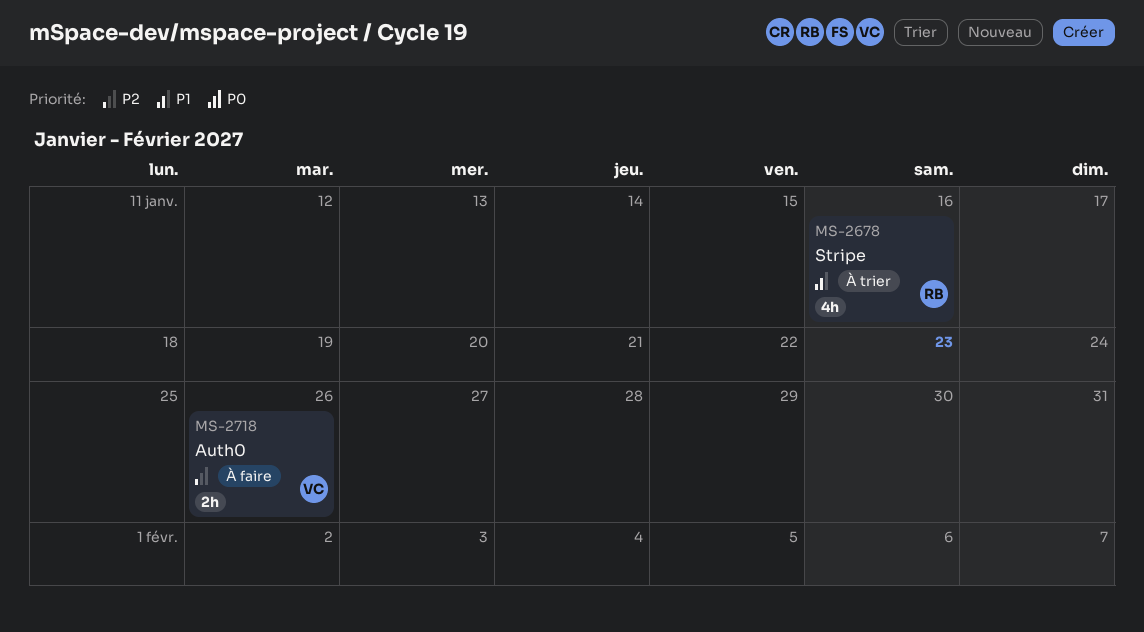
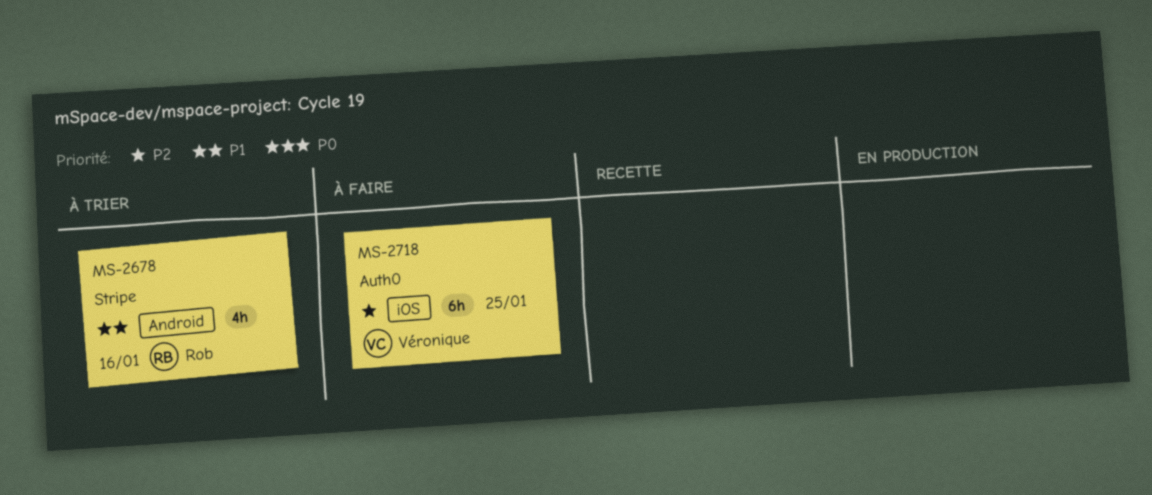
MS-2718, estimate: 2h -> 6h
MS-2718, due: Jan 26 -> Jan 25

